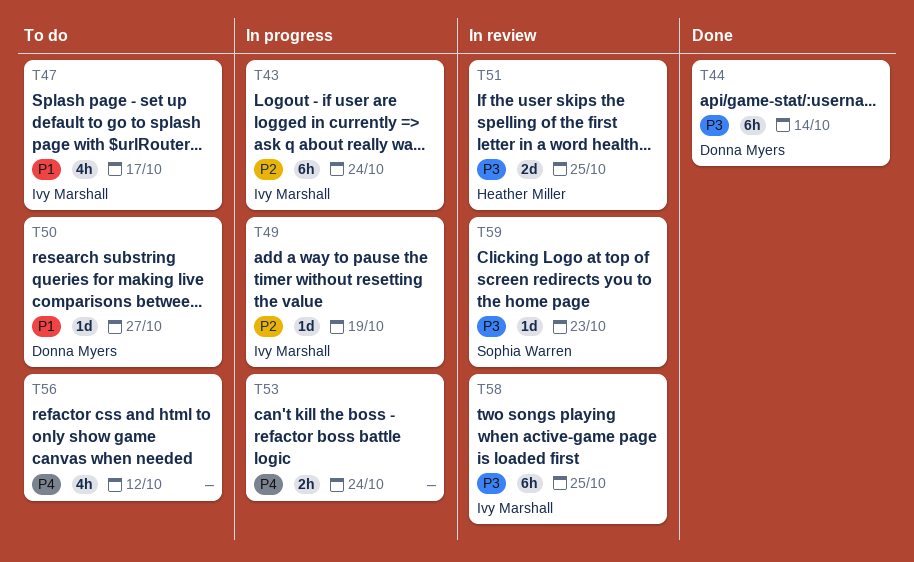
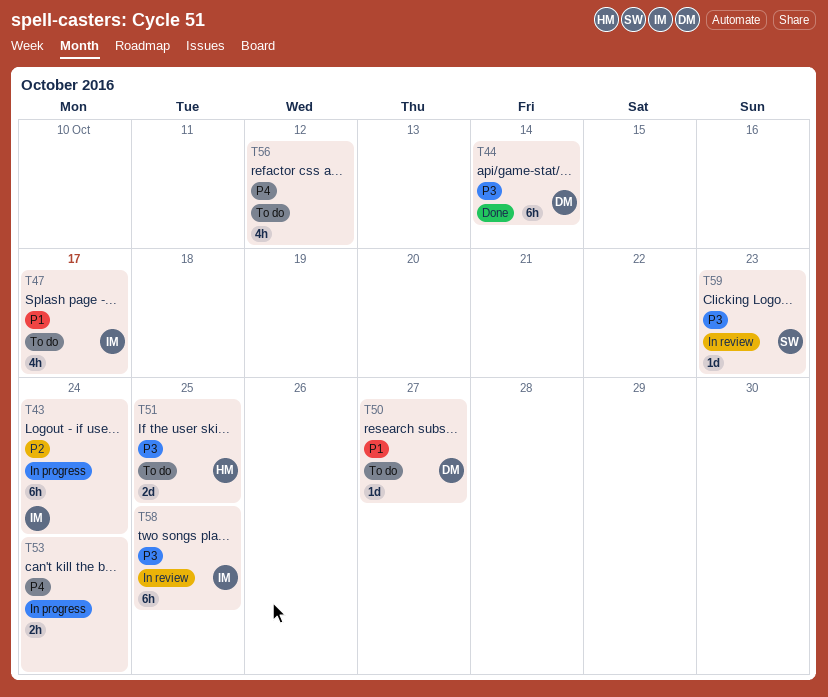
T49: present -> none
T51, status: In review -> To do

